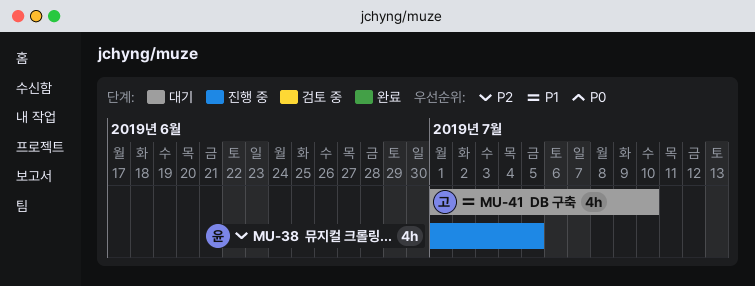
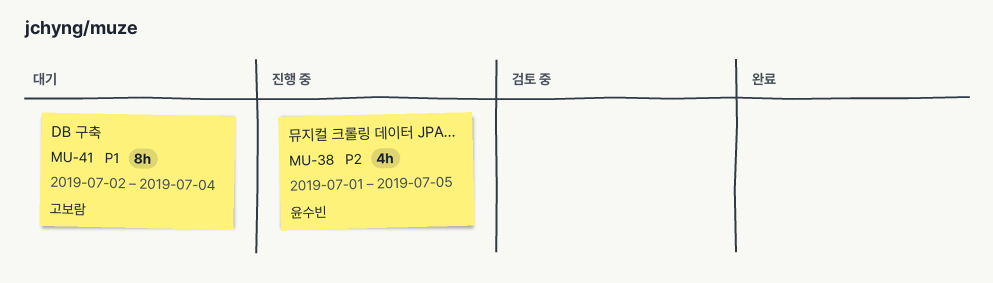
MU-41, estimate: 4h -> 8h
MU-41, start: Jul 1 -> Jul 2
MU-41, due: Jul 10 -> Jul 4

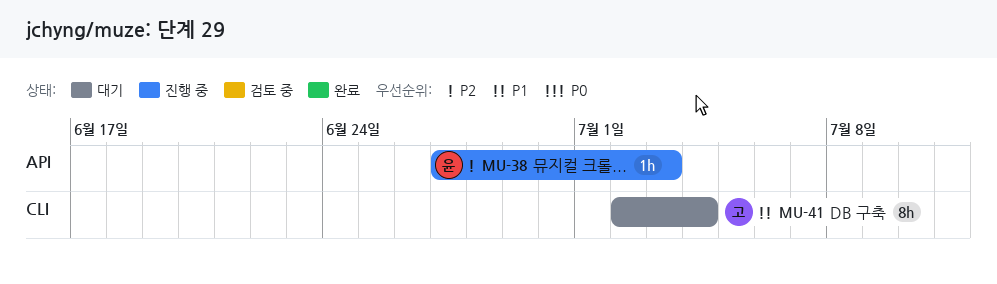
MU-38, estimate: 4h -> 1h
MU-38, start: Jul 1 -> Jun 27
MU-38, due: Jul 5 -> Jul 3

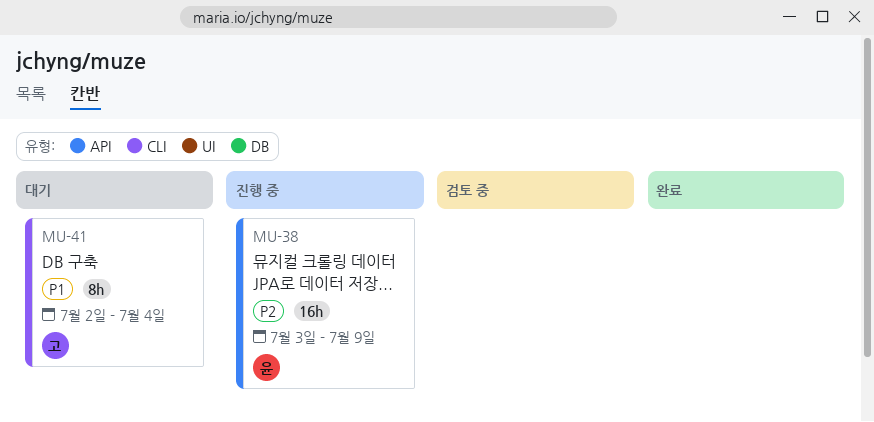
MU-38, estimate: 1h -> 16h
MU-38, start: Jun 27 -> Jul 3
MU-38, due: Jul 3 -> Jul 9

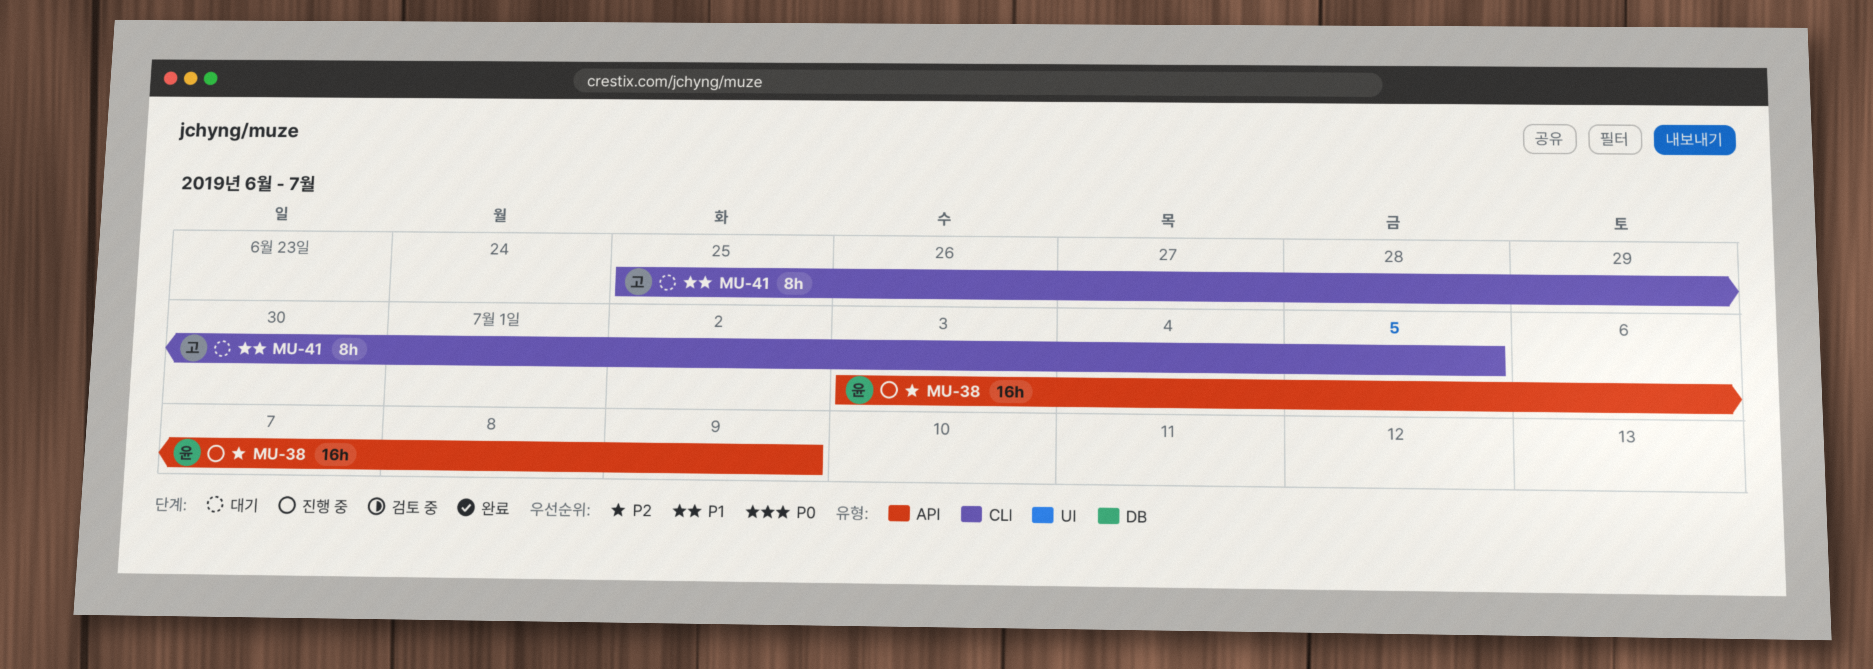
MU-41, start: Jul 2 -> Jun 25
MU-41, due: Jul 4 -> Jul 5

